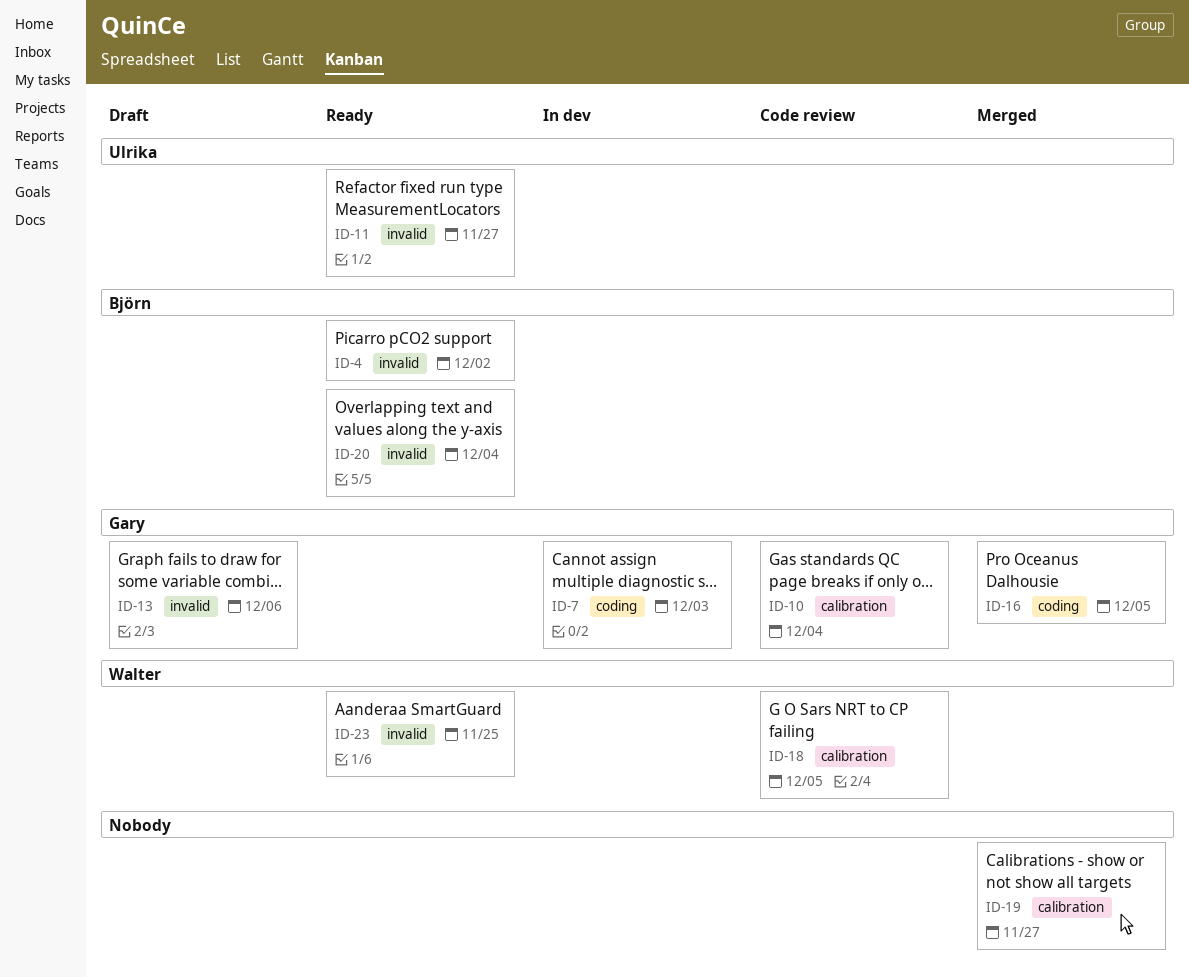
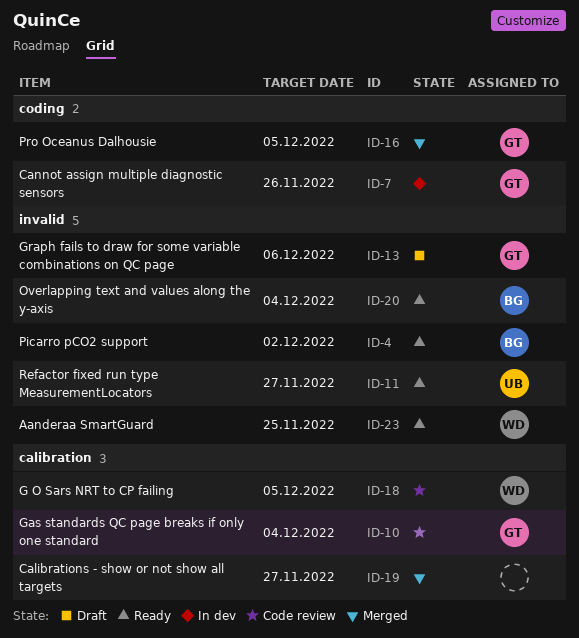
ID-7, due: Dec 3 -> Nov 26

